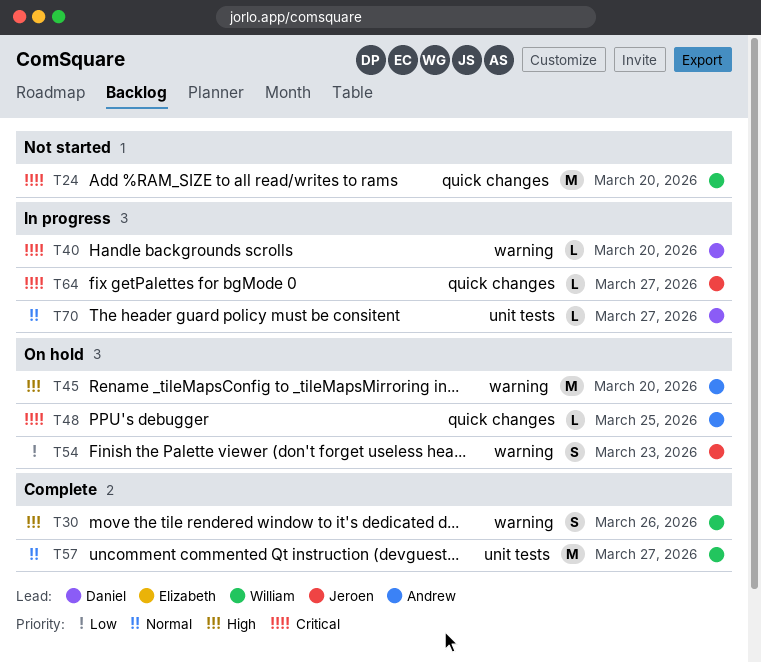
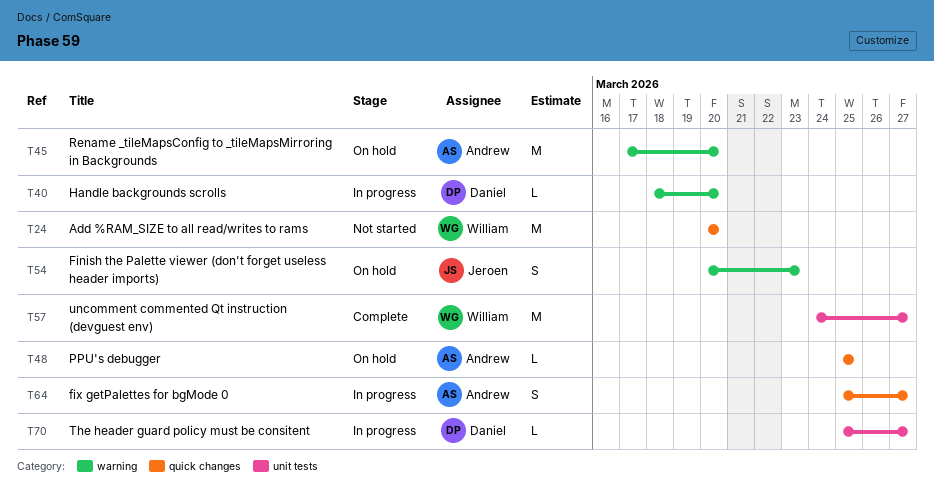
T30: present -> none
T64, owner: Jeroen -> Andrew
T64, estimate: L -> S

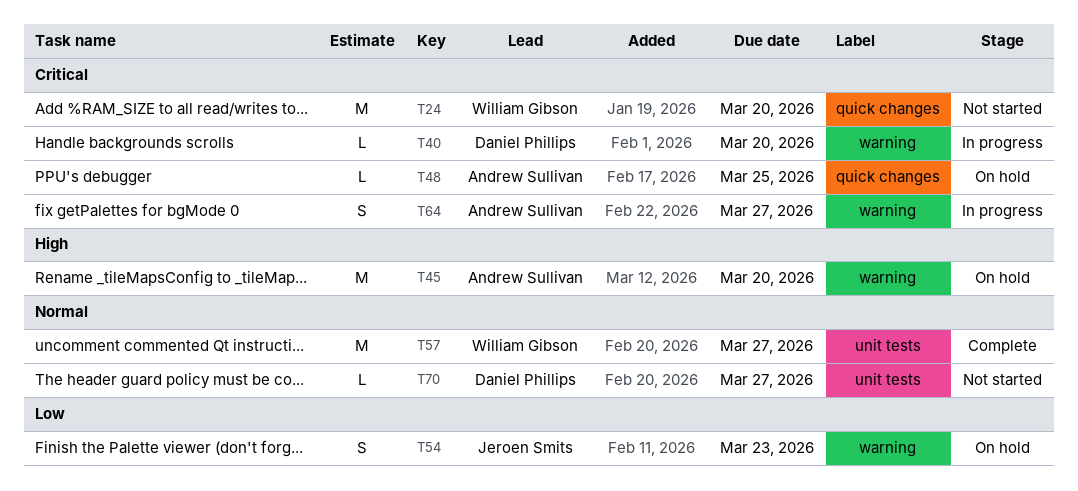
T64, label: quick changes -> warning
T70, status: In progress -> Not started

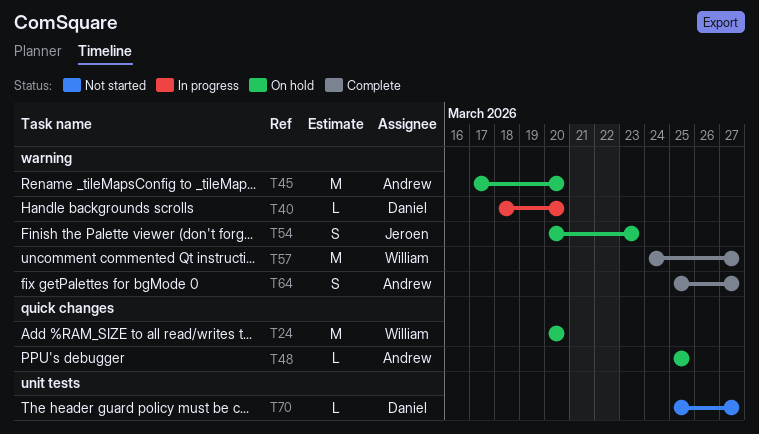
T24, status: Not started -> On hold
T57, label: unit tests -> warning
T64, status: In progress -> Complete

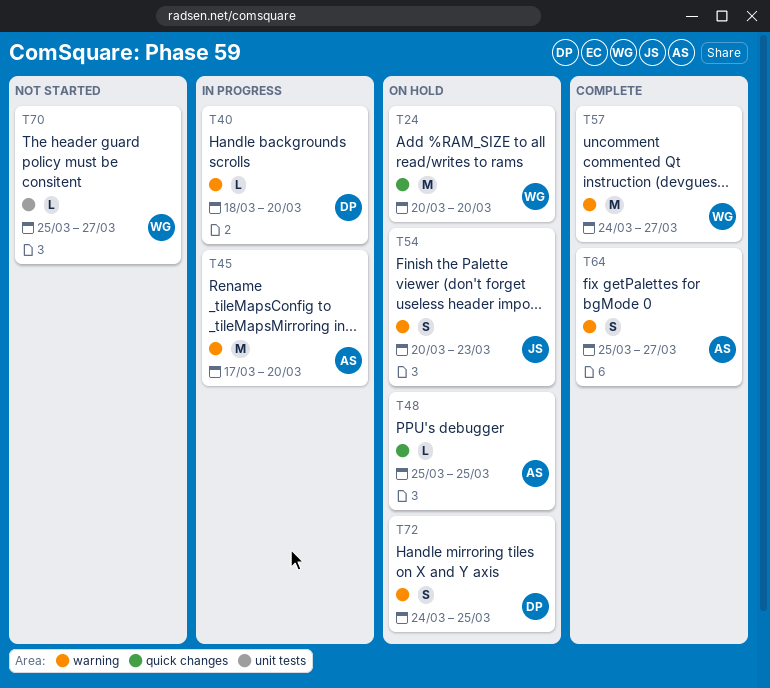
T45, status: On hold -> In progress
T70, owner: Daniel -> William
T72: none -> present

